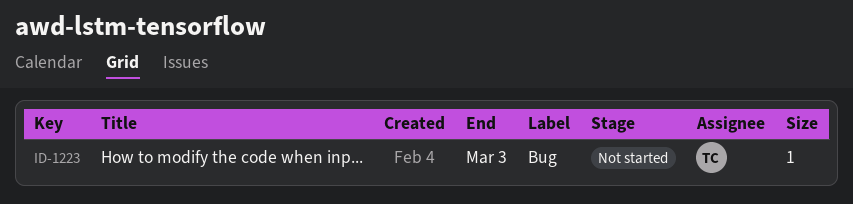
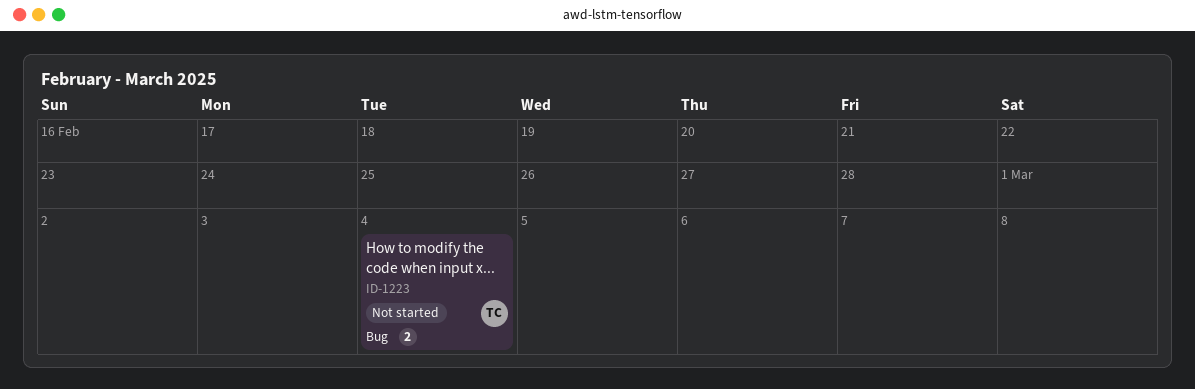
ID-1223, estimate: 1 -> 2
ID-1223, due: Mar 3 -> Mar 4

